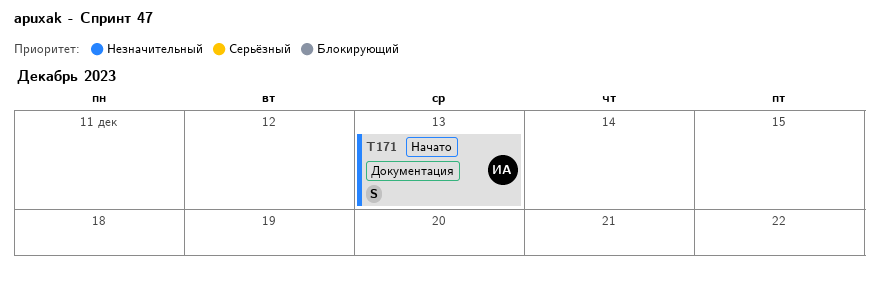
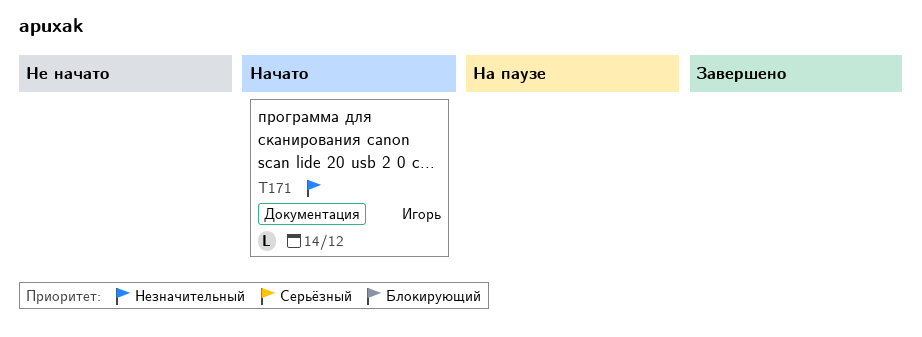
T171, estimate: S -> L
T171, due: Dec 13 -> Dec 14

